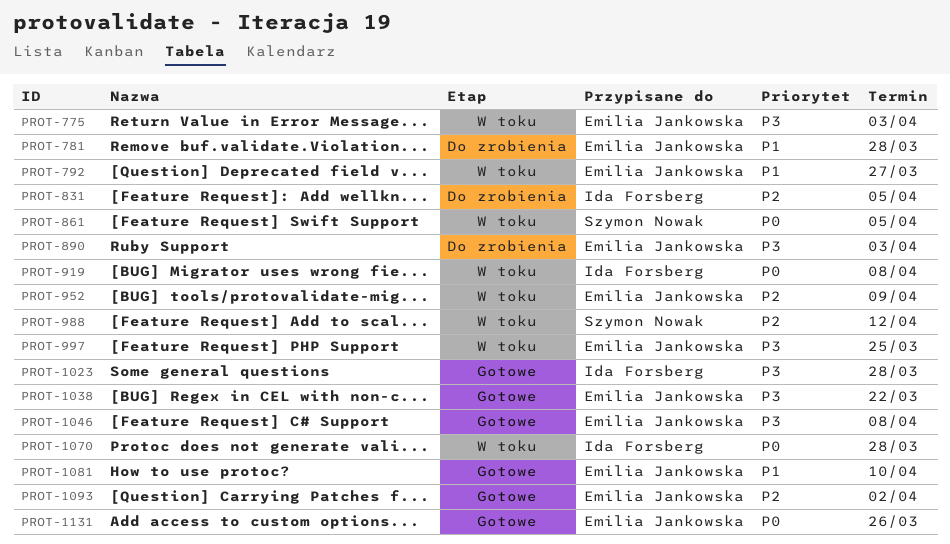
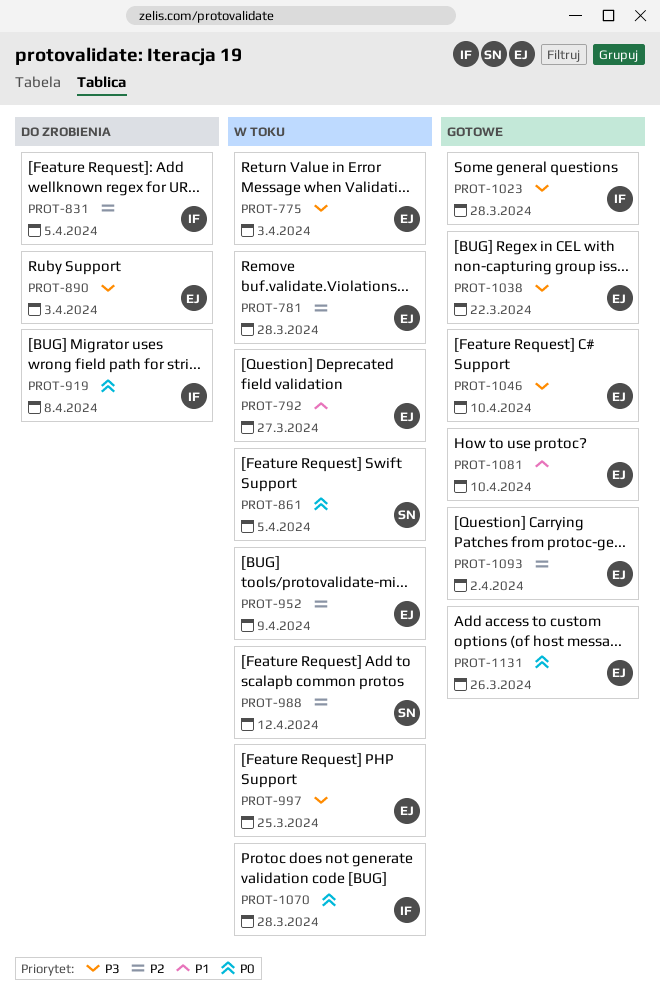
PROT-781, status: Do zrobienia -> W toku
PROT-781, priority: P1 -> P2
PROT-919, status: W toku -> Do zrobienia
PROT-1046, due: Apr 8 -> Apr 10

